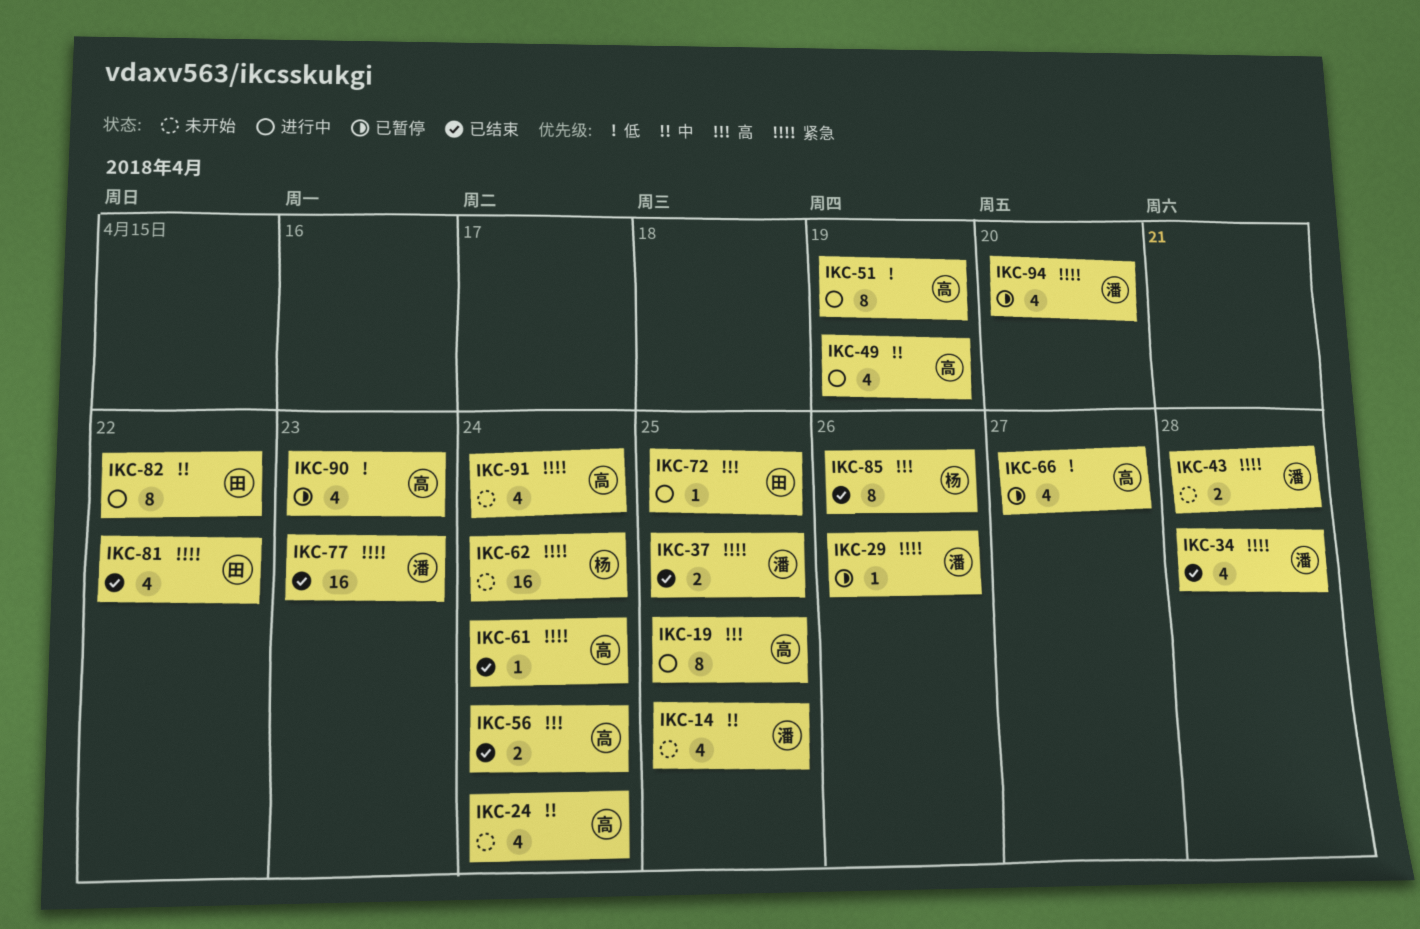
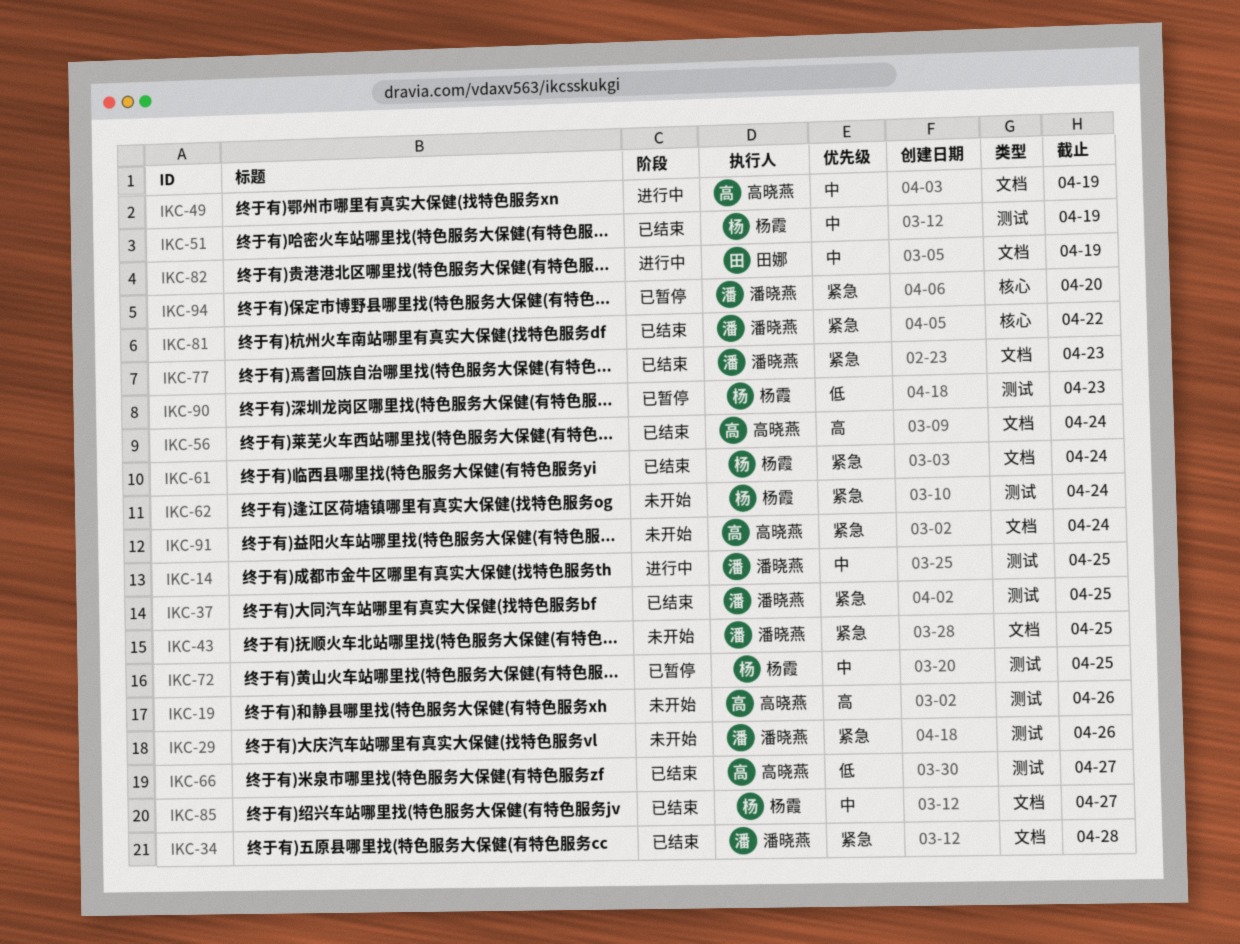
IKC-14, status: 未开始 -> 进行中
IKC-19, status: 进行中 -> 未开始
IKC-19, due: Apr 25 -> Apr 26
IKC-24: present -> none
IKC-29, status: 已暂停 -> 未开始
IKC-43, due: Apr 28 -> Apr 25
IKC-51, status: 进行中 -> 已结束
IKC-51, owner: 高晓燕 -> 杨霞
IKC-51, priority: 低 -> 中
IKC-61, owner: 高晓燕 -> 杨霞
IKC-66, status: 已暂停 -> 已结束
IKC-72, status: 进行中 -> 已暂停
IKC-72, owner: 田娜 -> 杨霞
IKC-72, priority: 高 -> 中
IKC-81, owner: 田娜 -> 潘晓燕
IKC-82, due: Apr 22 -> Apr 19
IKC-85, priority: 高 -> 中
IKC-85, due: Apr 26 -> Apr 27
IKC-90, owner: 高晓燕 -> 杨霞

